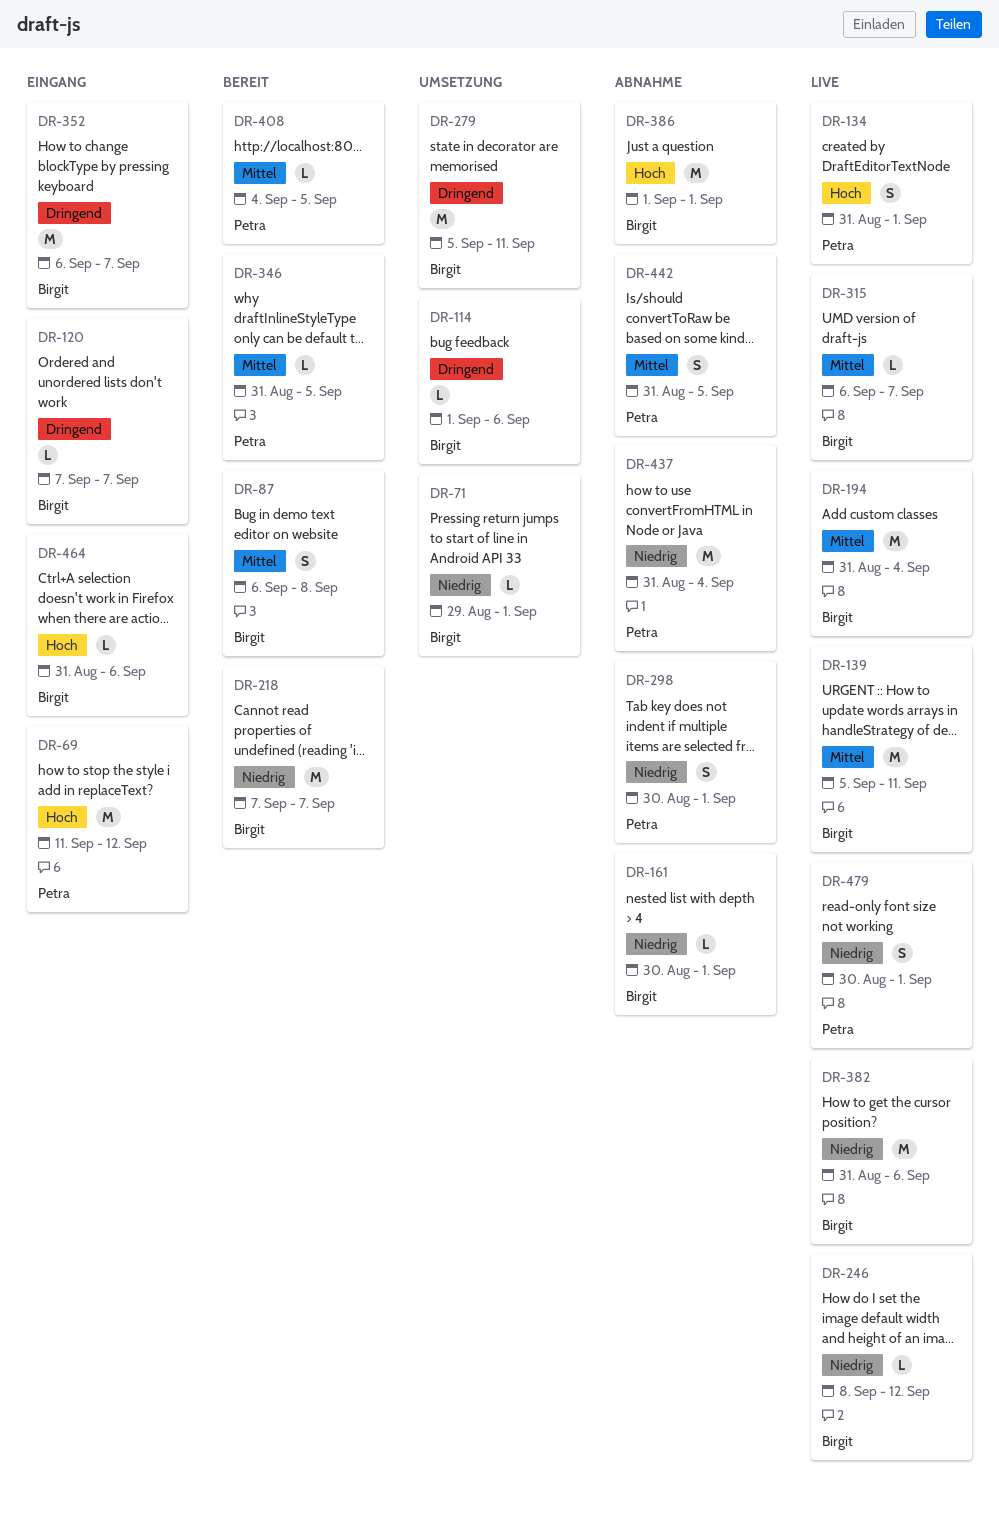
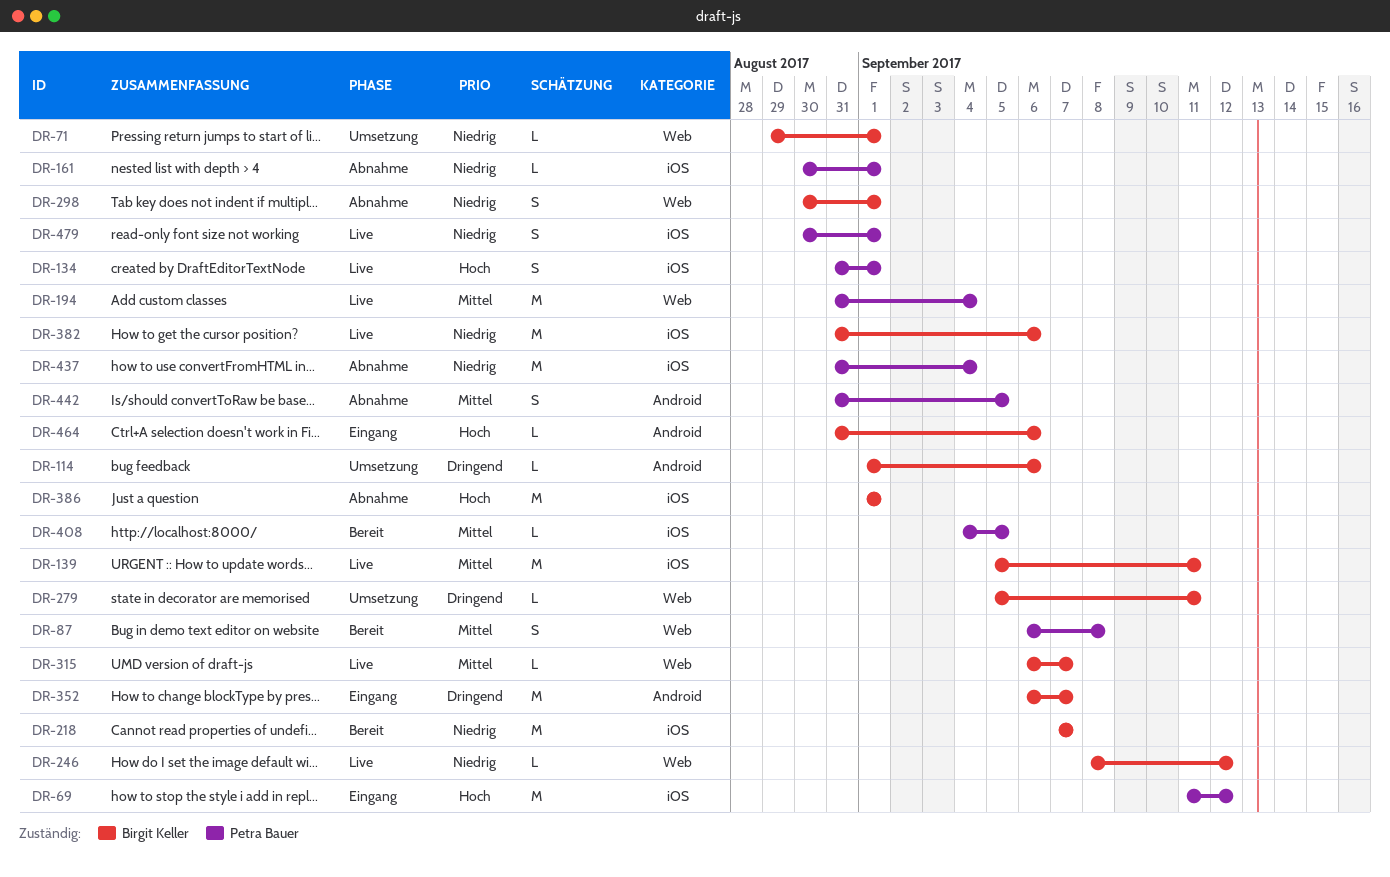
DR-87, owner: Birgit Keller -> Petra Bauer
DR-120: present -> none
DR-161, owner: Birgit Keller -> Petra Bauer
DR-194, owner: Birgit Keller -> Petra Bauer
DR-279, estimate: M -> L
DR-298, owner: Petra Bauer -> Birgit Keller
DR-346: present -> none

